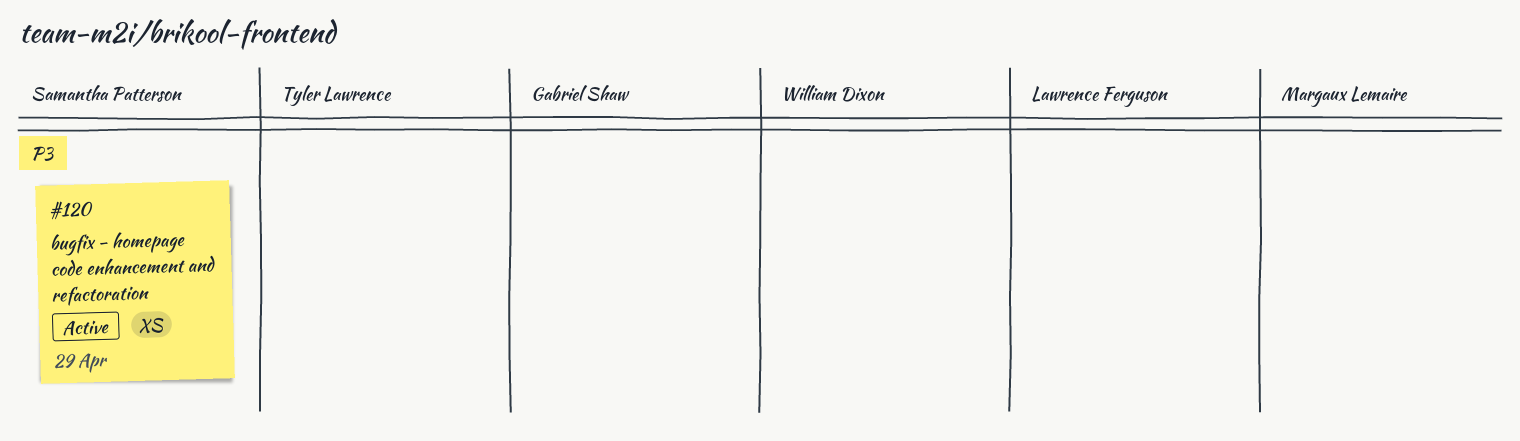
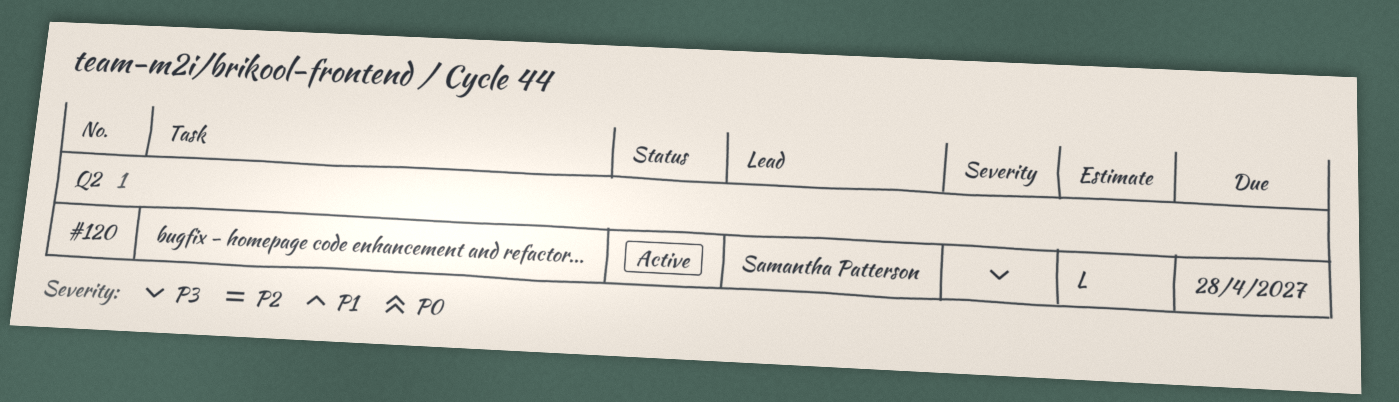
#120, estimate: XS -> L
#120, due: Apr 29 -> Apr 28

